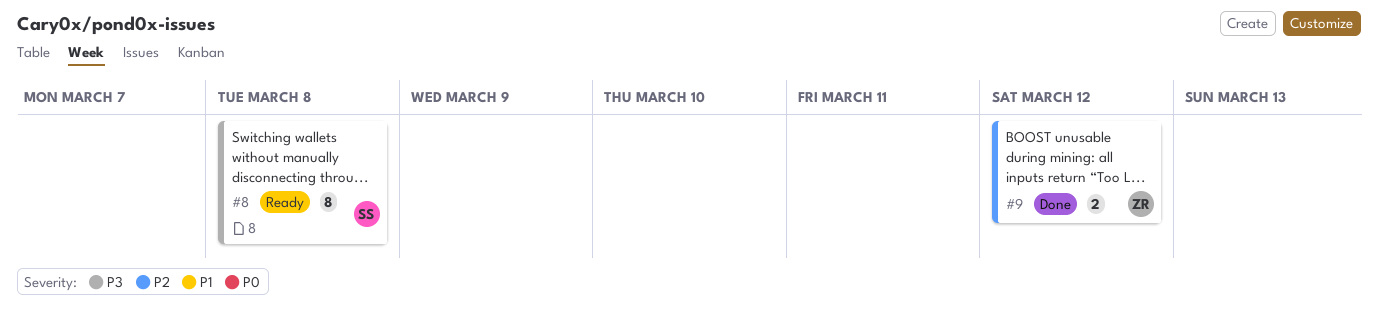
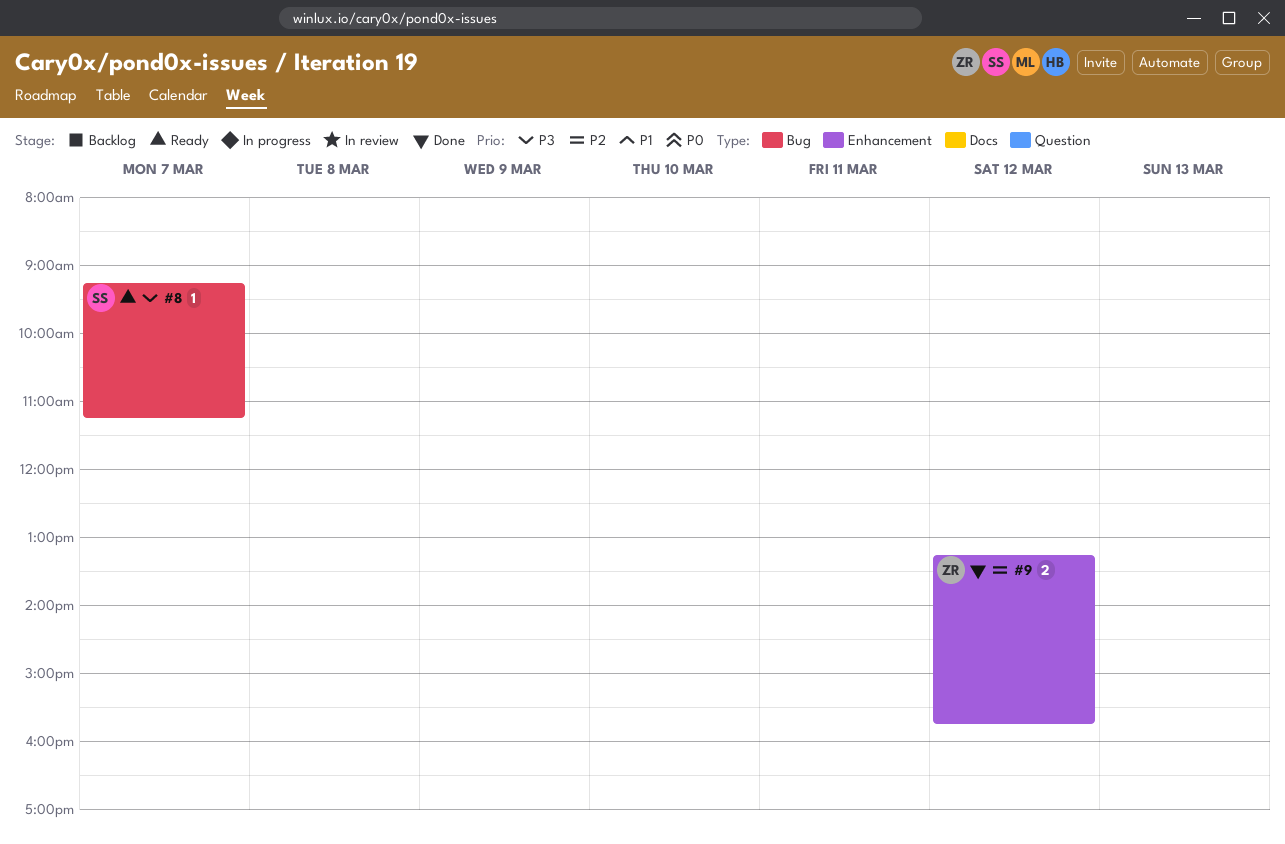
#8, estimate: 8 -> 1
#8, day: Mar 8 -> Mar 7

